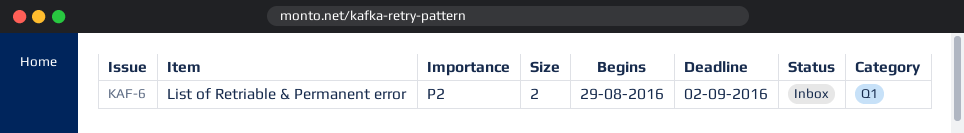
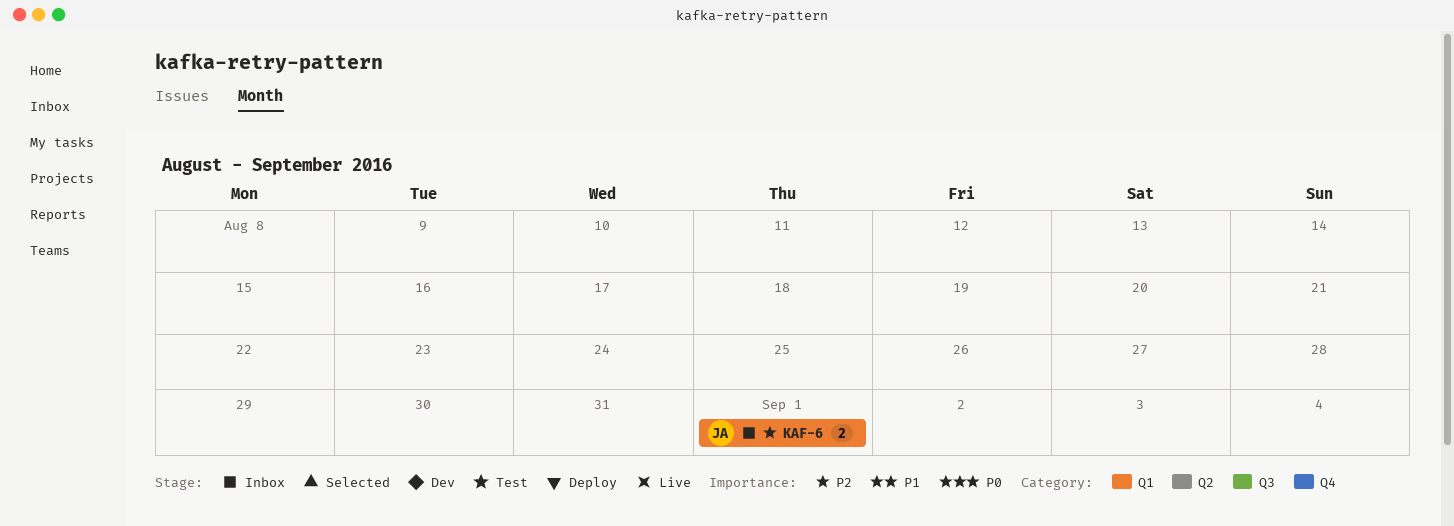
KAF-6, start: Aug 29 -> Sep 1
KAF-6, due: Sep 2 -> Sep 1

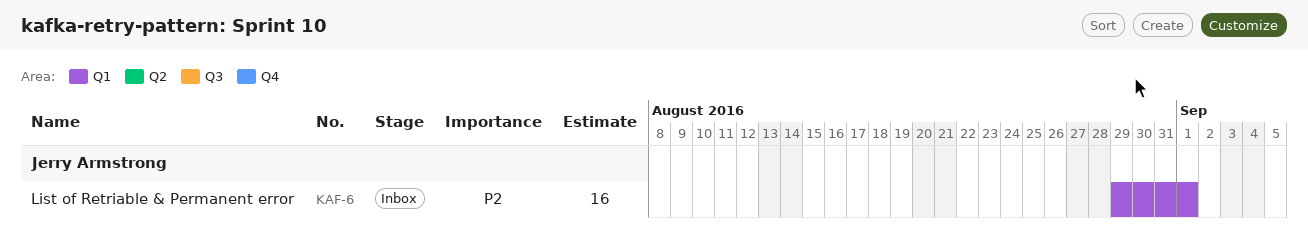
KAF-6, estimate: 2 -> 16
KAF-6, start: Sep 1 -> Aug 29

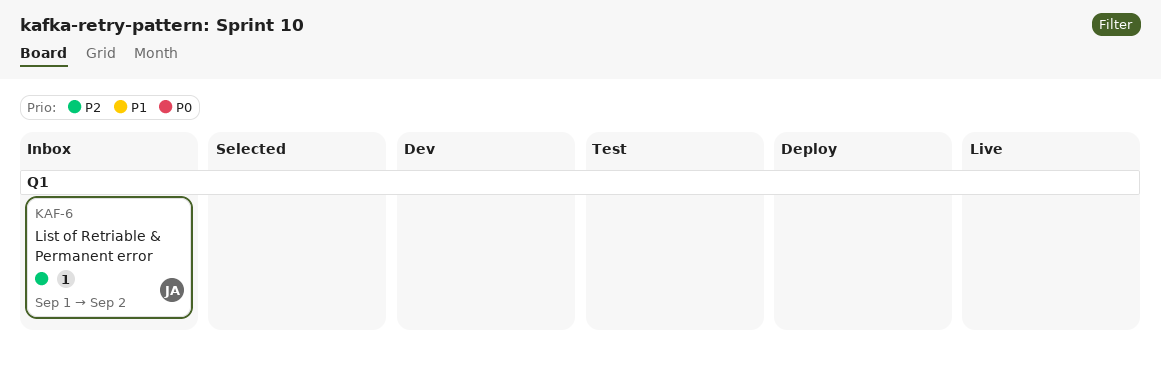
KAF-6, estimate: 16 -> 1
KAF-6, start: Aug 29 -> Sep 1
KAF-6, due: Sep 1 -> Sep 2

